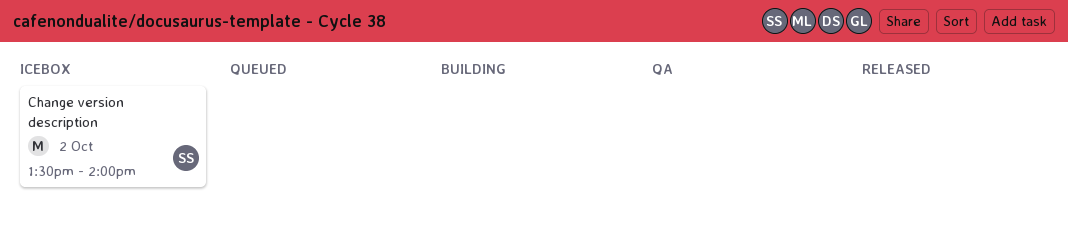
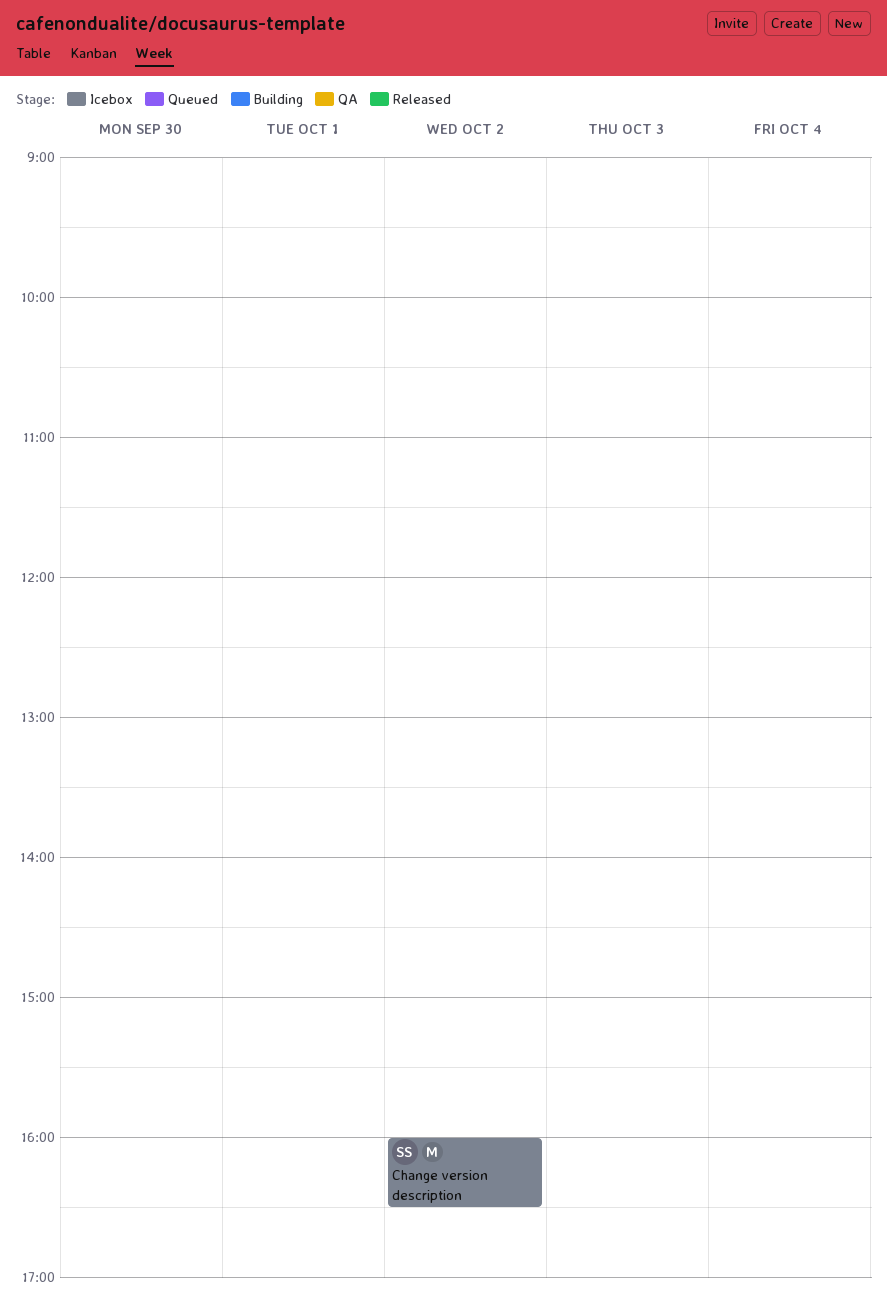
Change version description, begins: 13:30 -> 16:00
Change version description, ends: 14:00 -> 16:30

